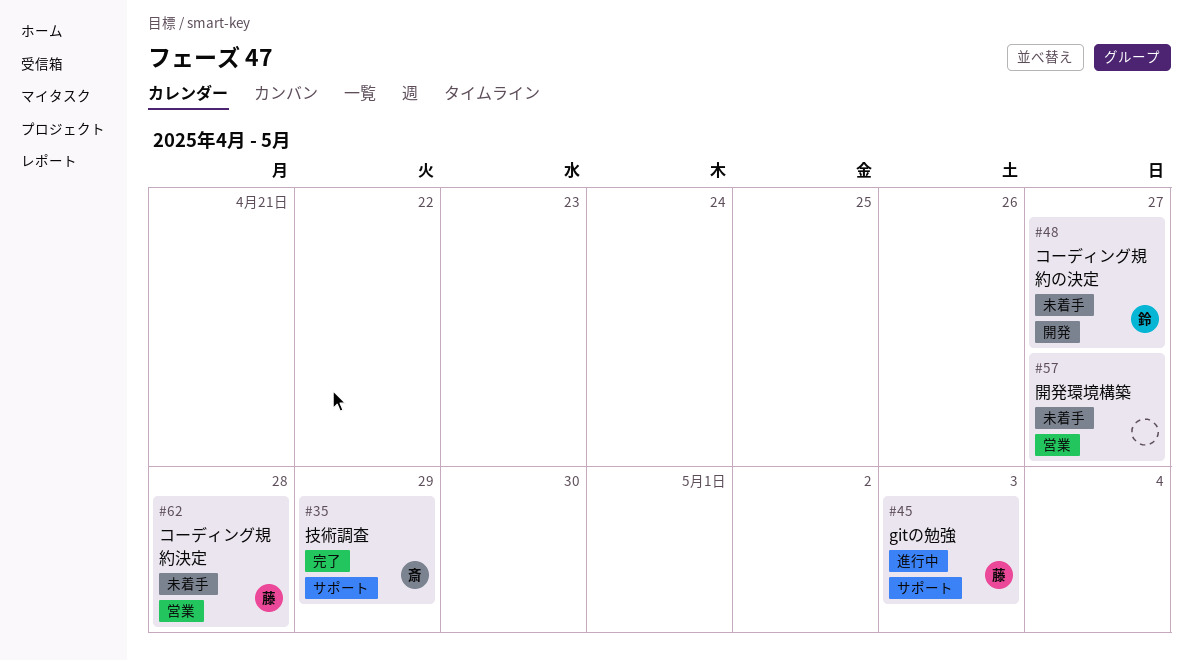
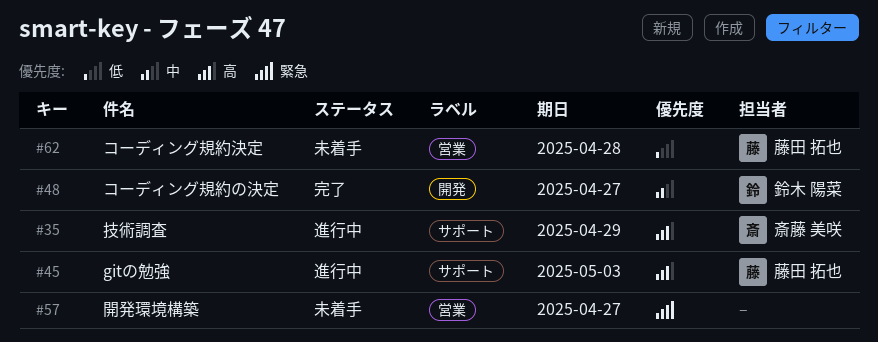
#35, status: 完了 -> 進行中
#48, status: 未着手 -> 完了

